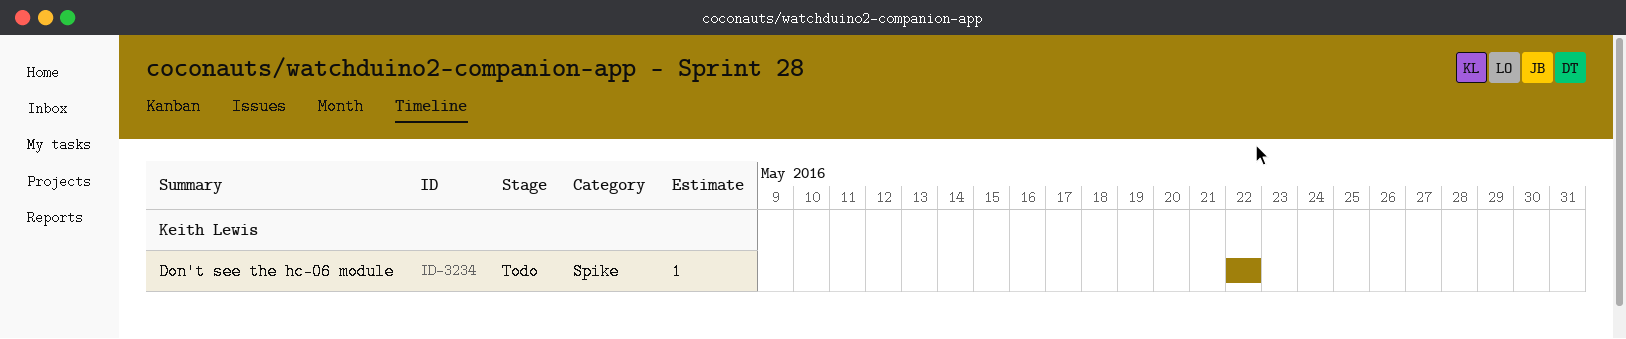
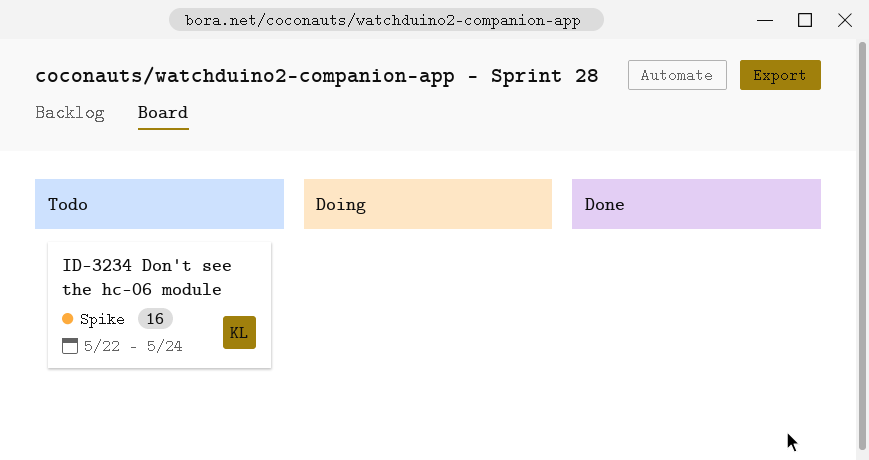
ID-3234, estimate: 1 -> 16
ID-3234, due: May 22 -> May 24

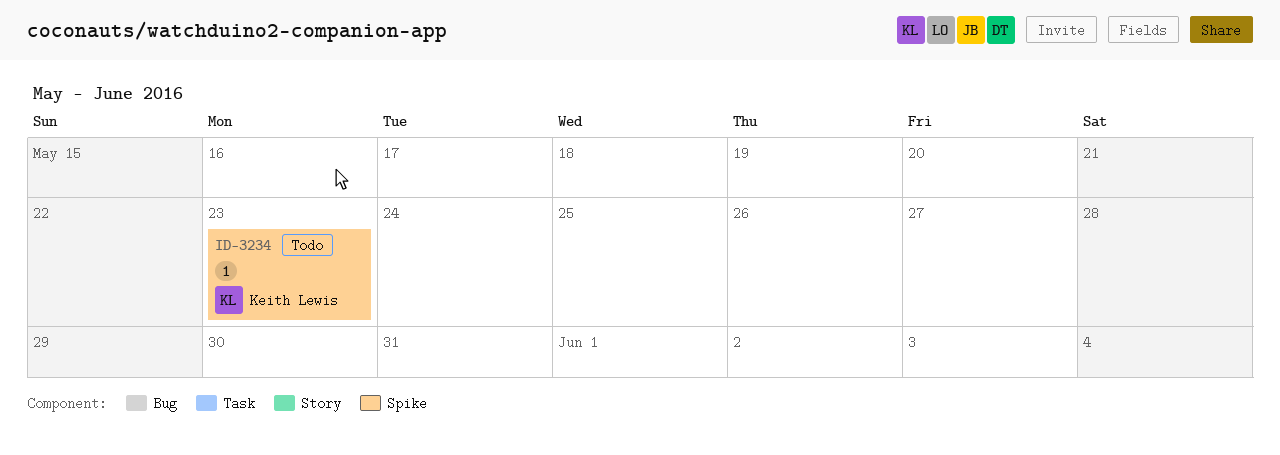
ID-3234, estimate: 16 -> 1
ID-3234, due: May 24 -> May 23

